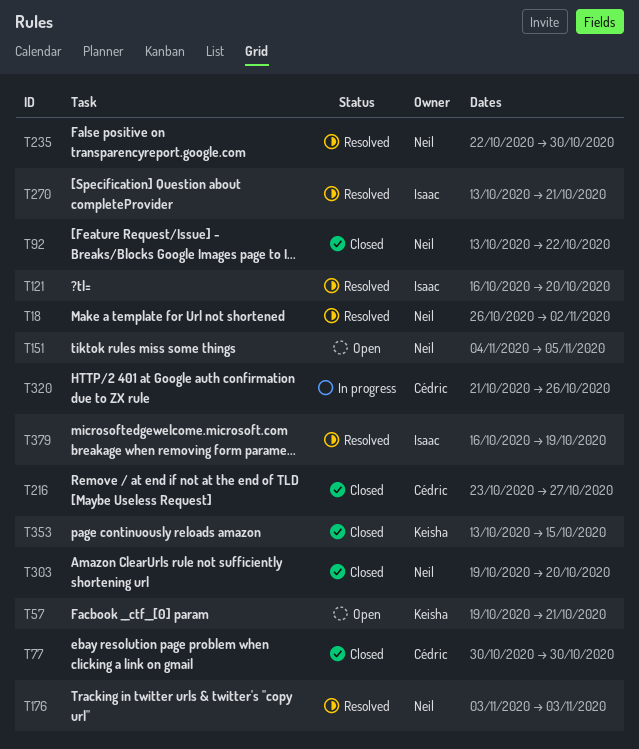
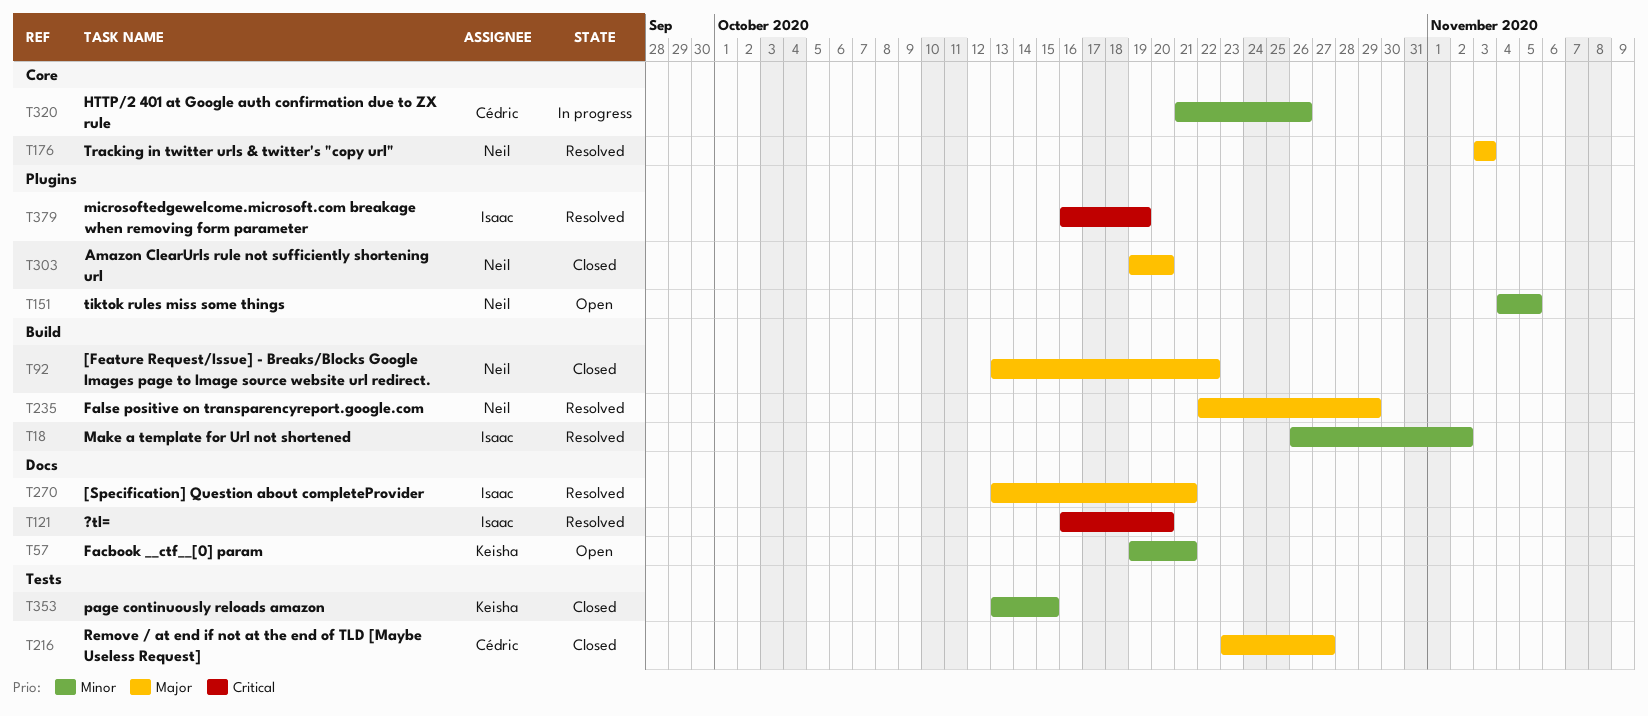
T18, owner: Neil -> Isaac
T77: present -> none
T235, due: Oct 30 -> Oct 29

